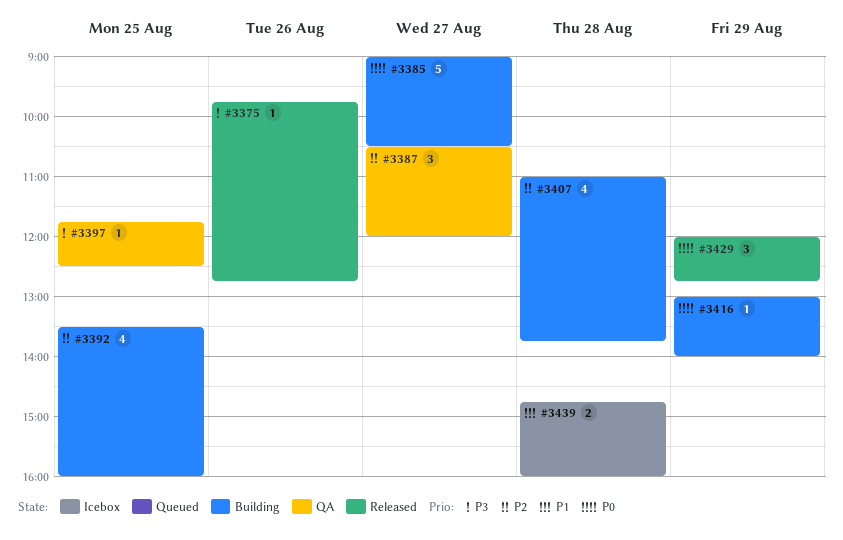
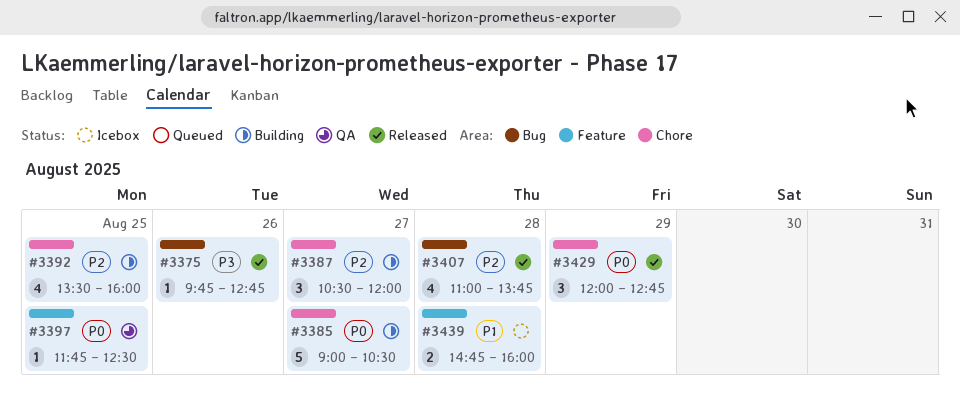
#3387, status: QA -> Building
#3397, priority: P3 -> P0
#3407, status: Building -> Released
#3416: present -> none

